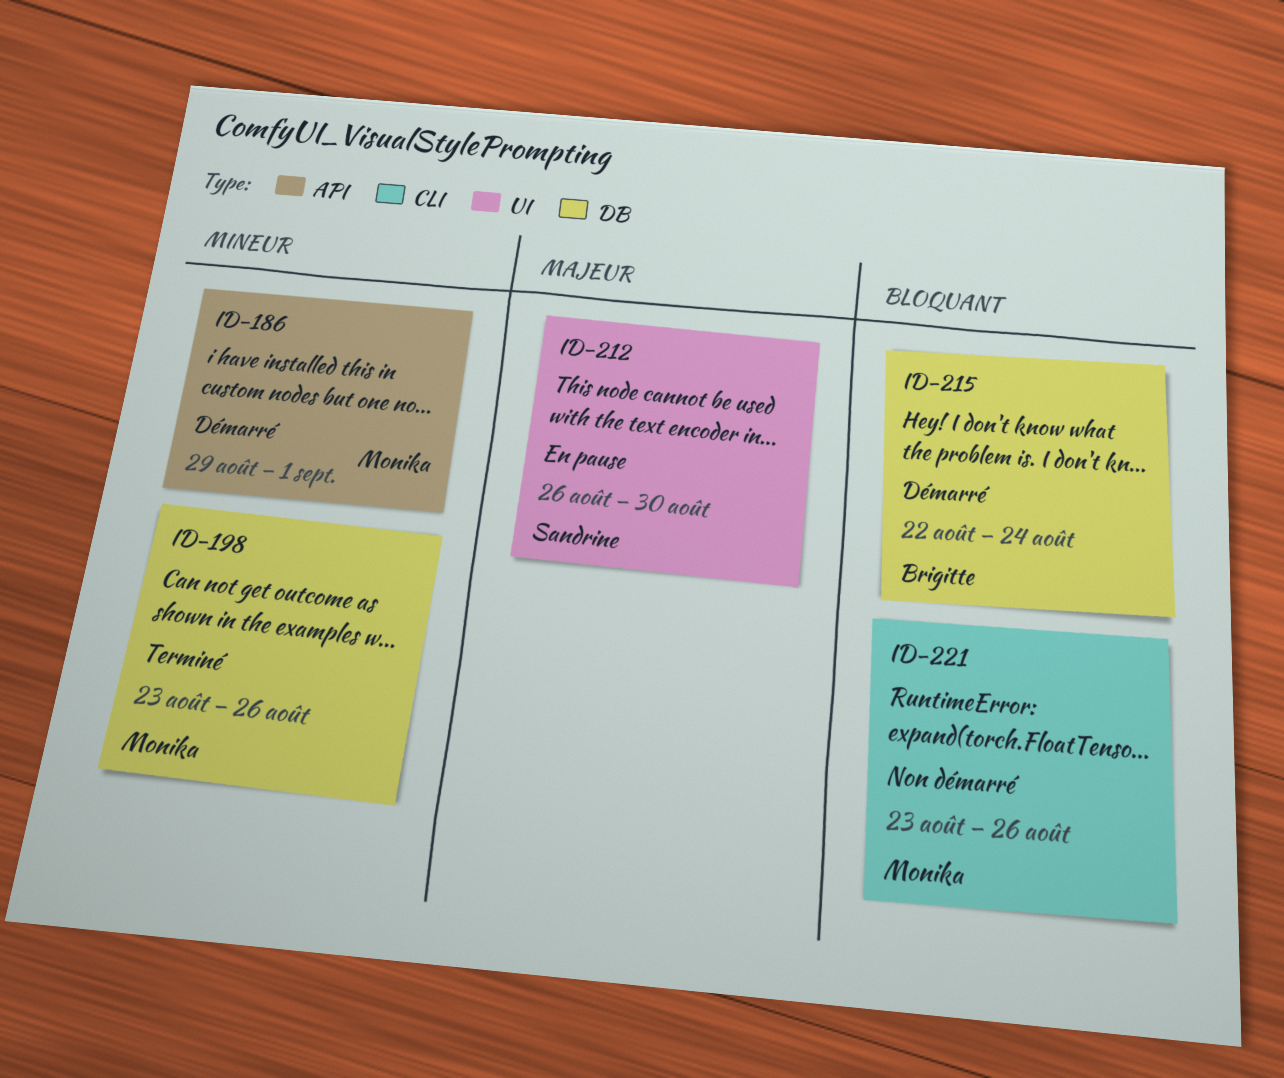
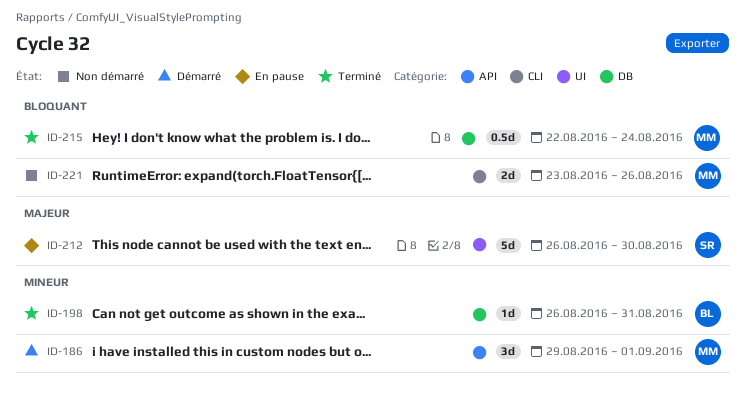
ID-198, owner: Monika -> Brigitte
ID-198, start: Aug 23 -> Aug 26
ID-198, due: Aug 26 -> Aug 31
ID-215, status: Démarré -> Terminé
ID-215, owner: Brigitte -> Monika

